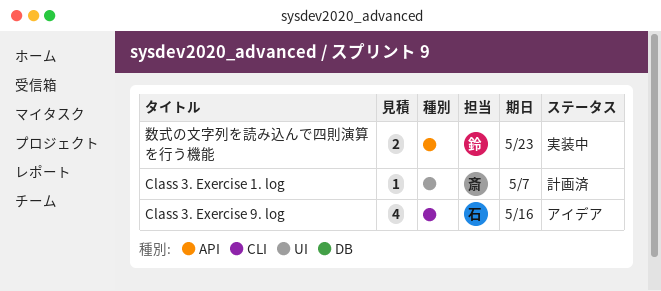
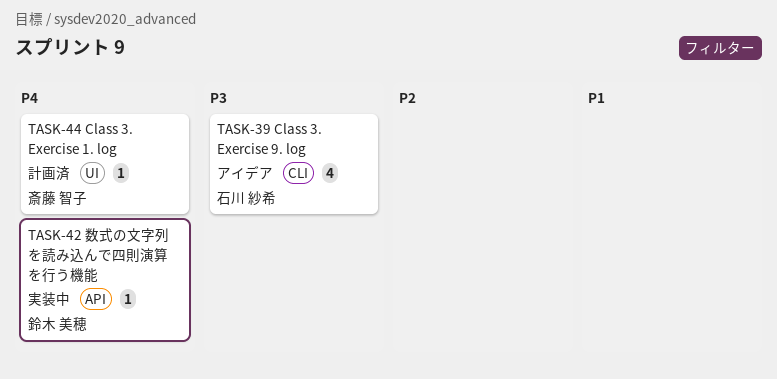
数式の文字列を読み込んで四則演算を行う機能, estimate: 2 -> 1

